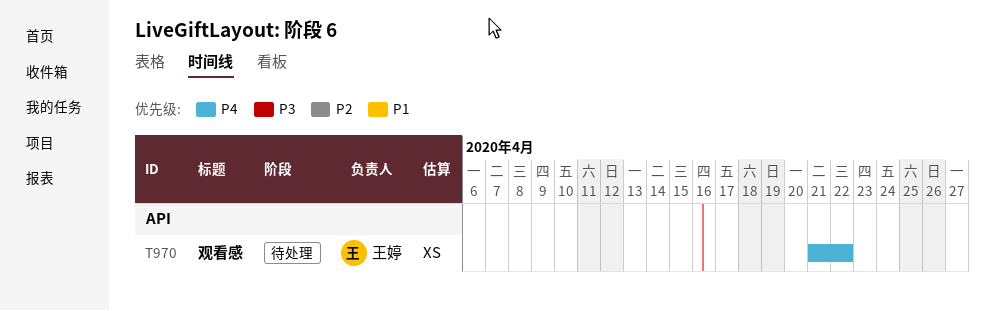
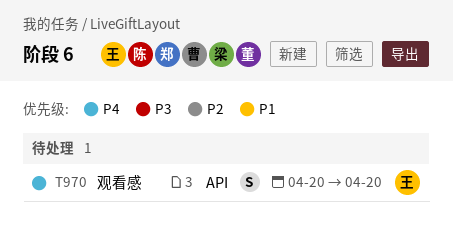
T970, estimate: XS -> S
T970, start: Apr 21 -> Apr 20
T970, due: Apr 22 -> Apr 20

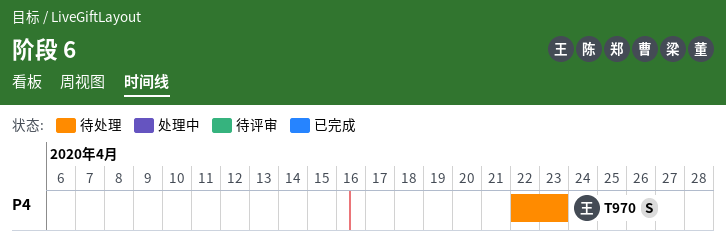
T970, start: Apr 20 -> Apr 22
T970, due: Apr 20 -> Apr 23

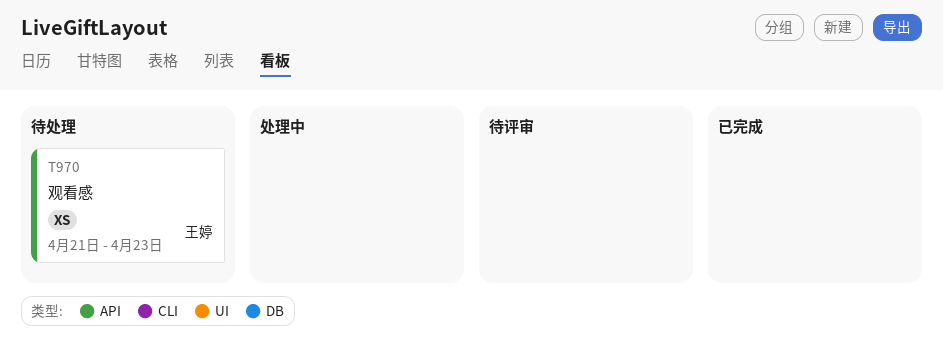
T970, estimate: S -> XS
T970, start: Apr 22 -> Apr 21

